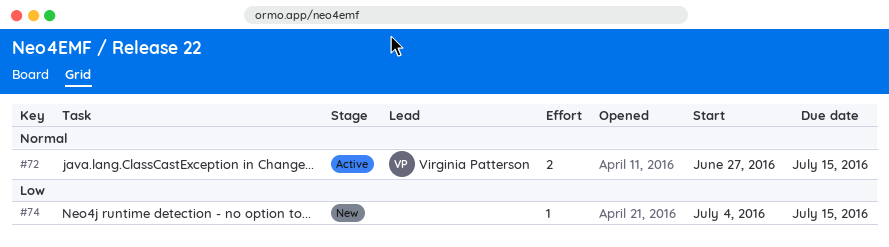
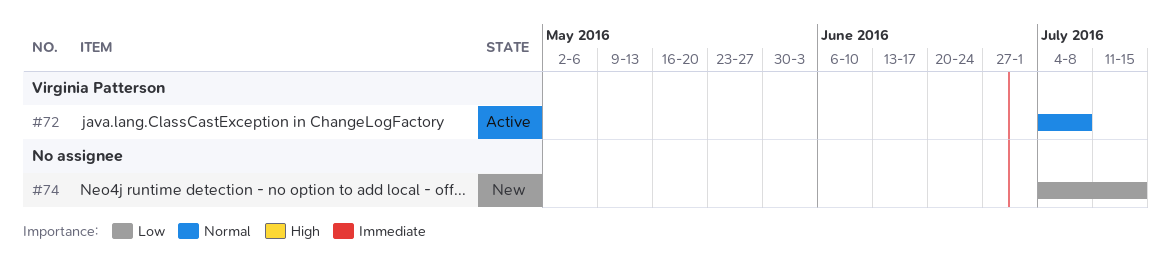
#72, start: Jun 27 -> Jul 4
#72, due: Jul 15 -> Jul 8

